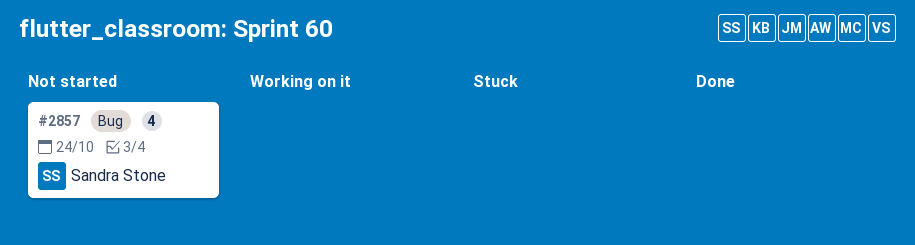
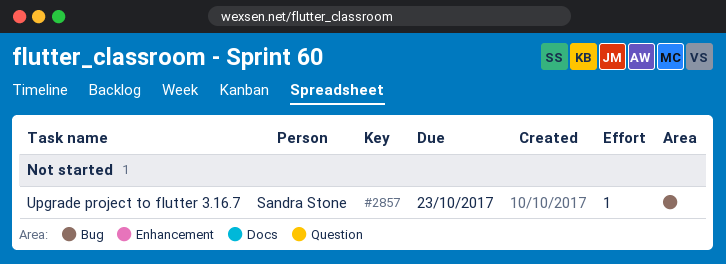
#2857, estimate: 4 -> 1
#2857, due: Oct 24 -> Oct 23

